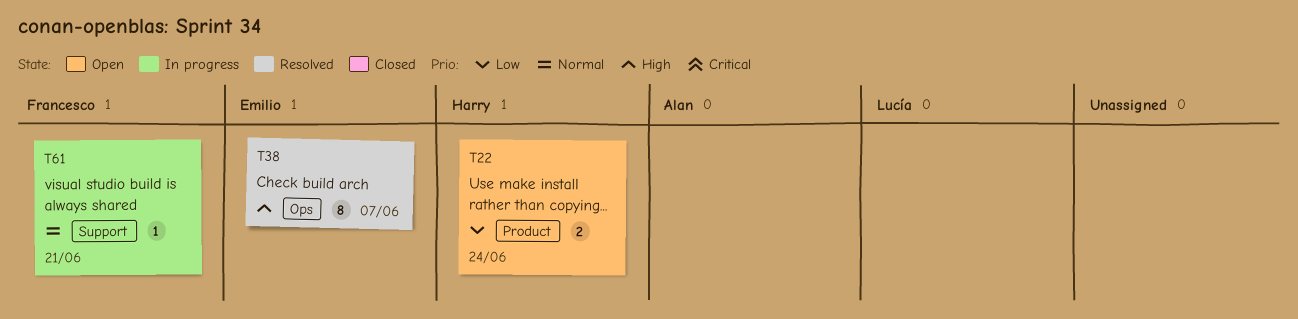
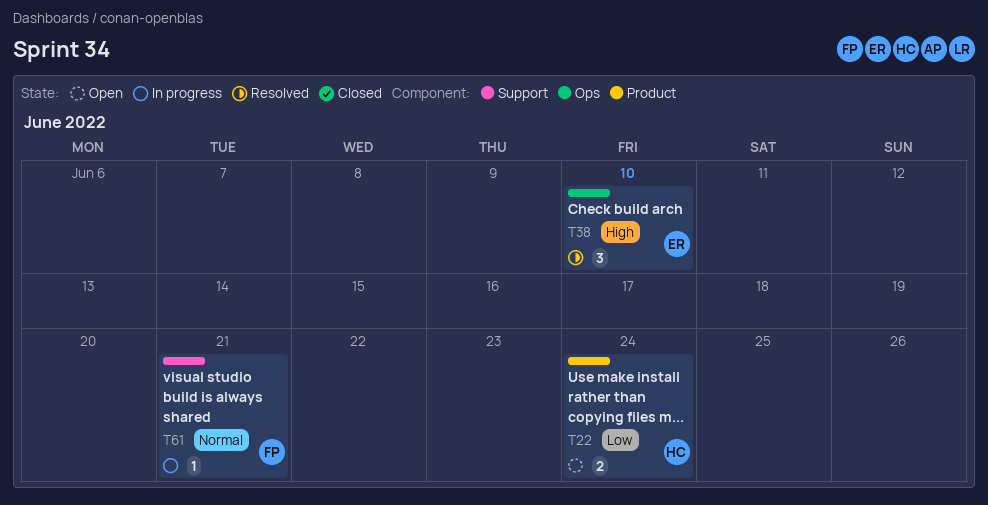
T38, estimate: 8 -> 3
T38, due: Jun 7 -> Jun 10

